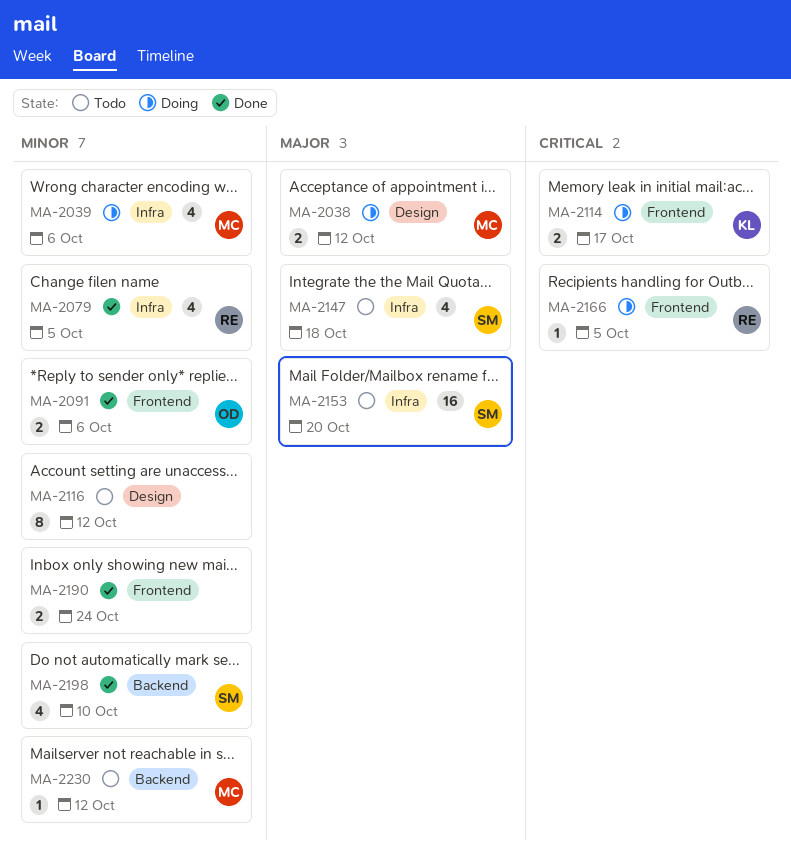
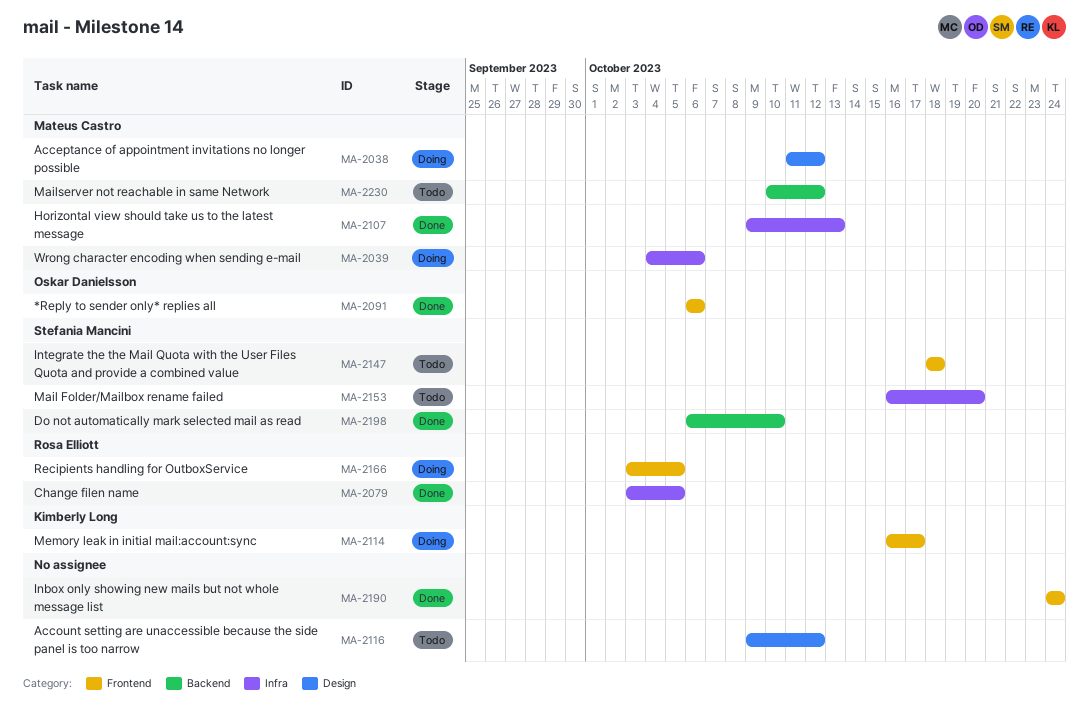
MA-2107: none -> present
MA-2147, label: Infra -> Frontend

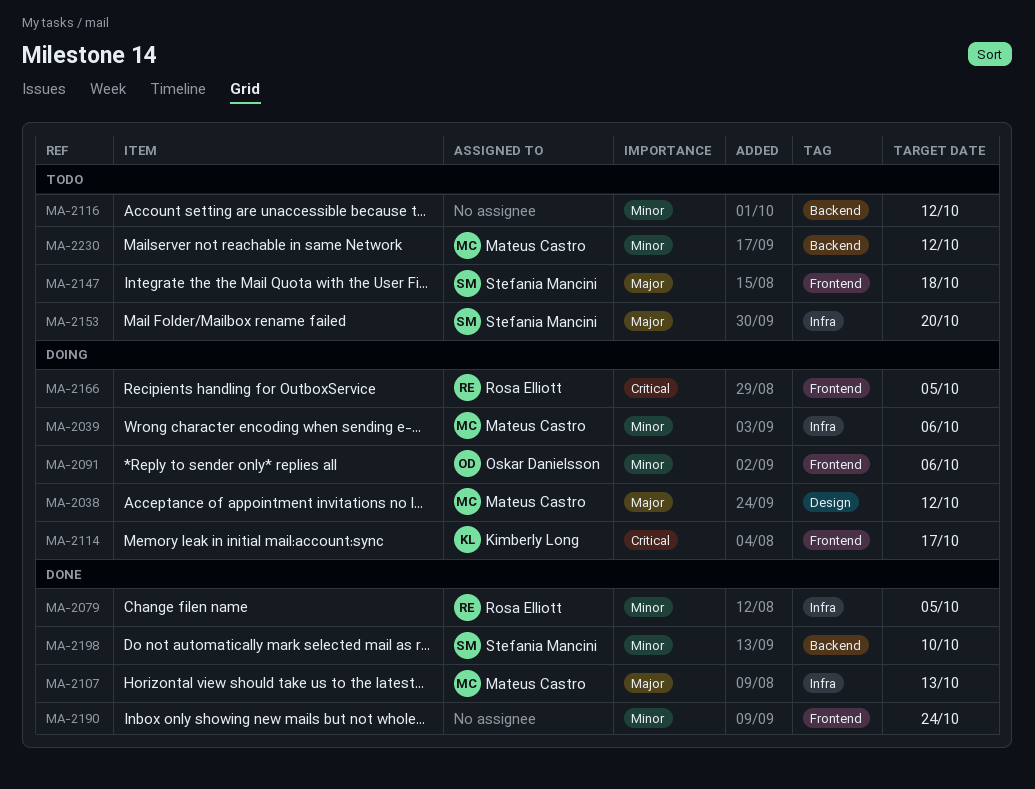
MA-2091, status: Done -> Doing
MA-2116, label: Design -> Backend

